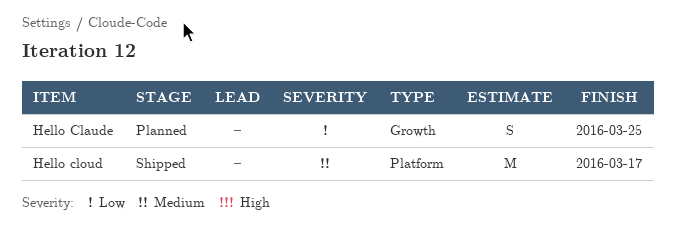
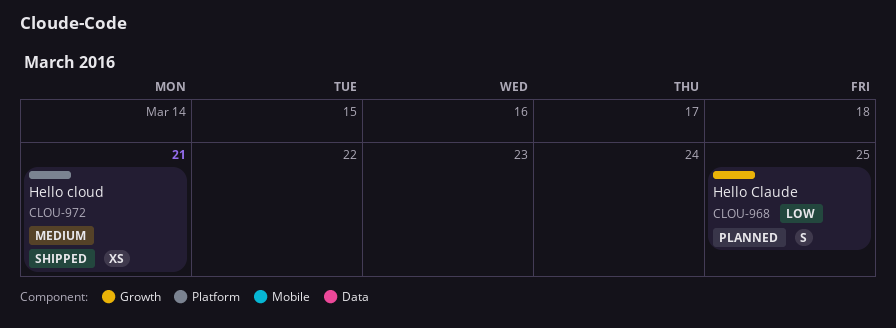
Hello cloud, estimate: M -> XS
Hello cloud, due: Mar 17 -> Mar 21

